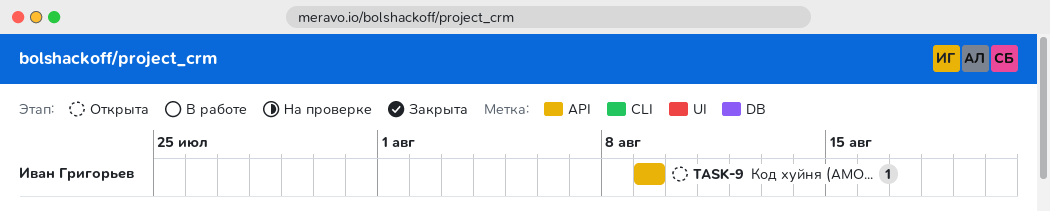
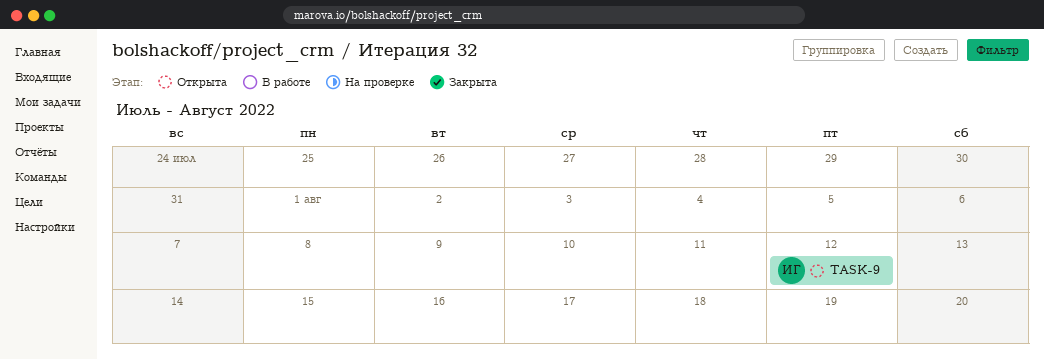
TASK-9, start: Aug 9 -> Aug 12
TASK-9, due: Aug 9 -> Aug 12

